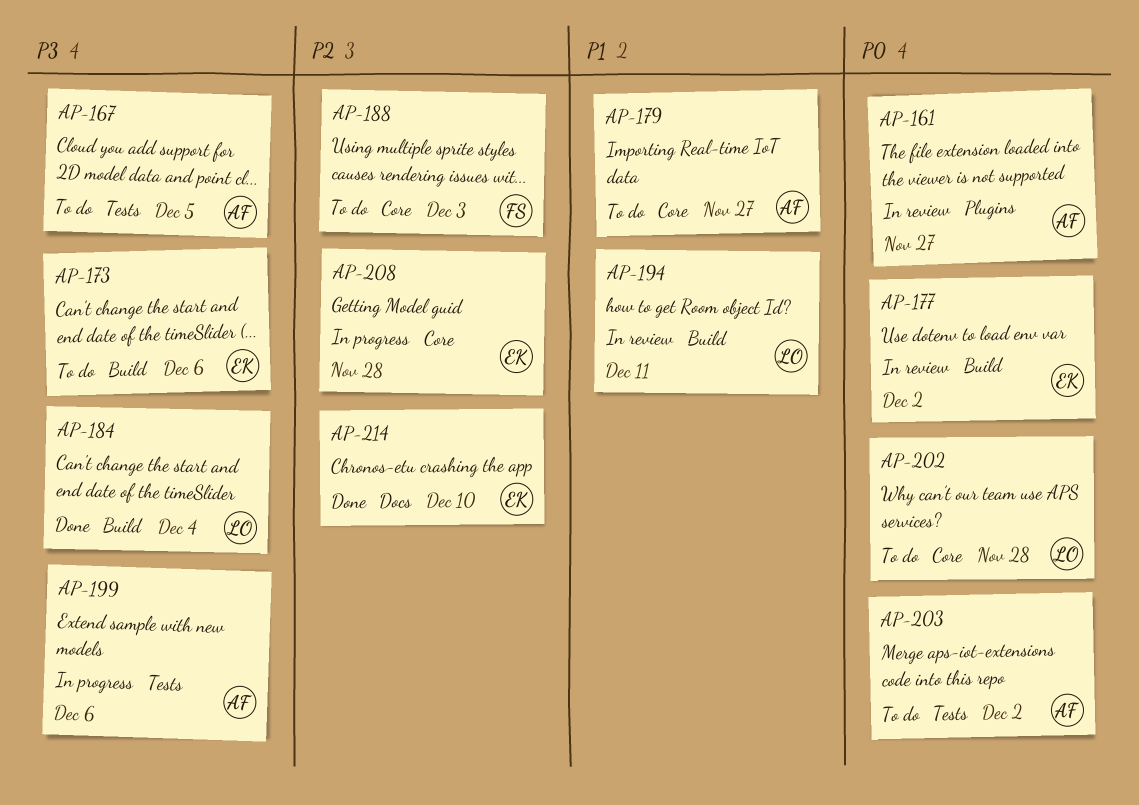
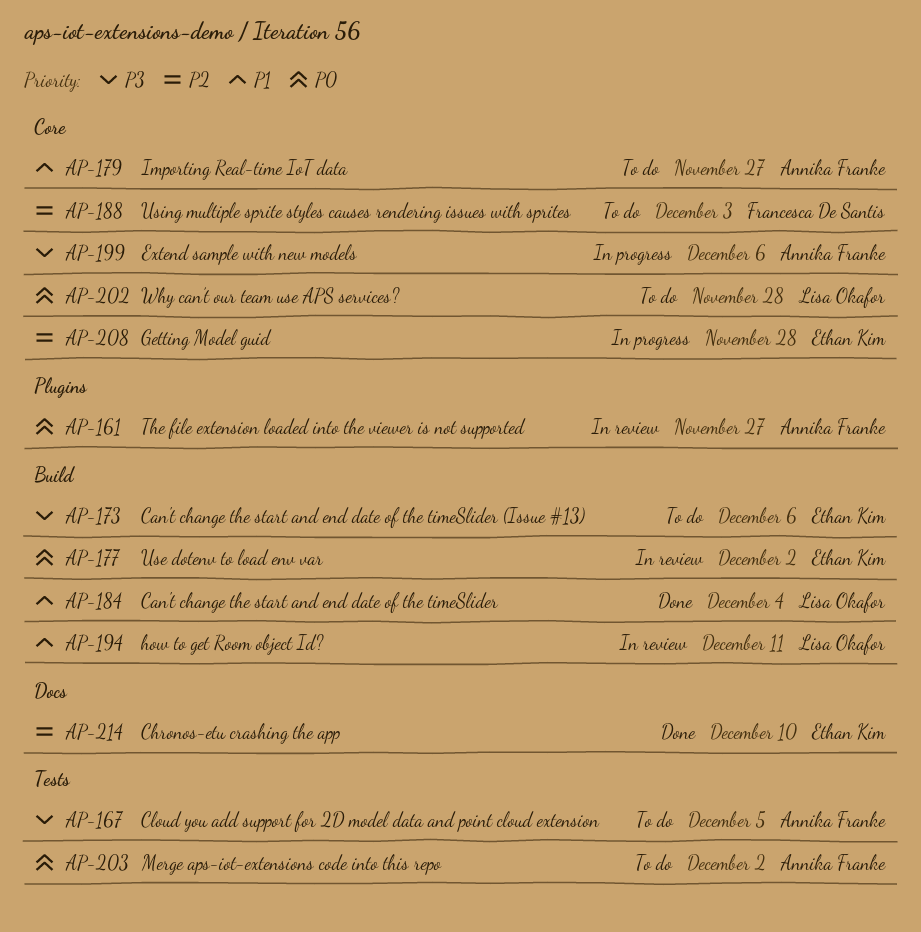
AP-184, priority: P3 -> P1
AP-199, label: Tests -> Core

